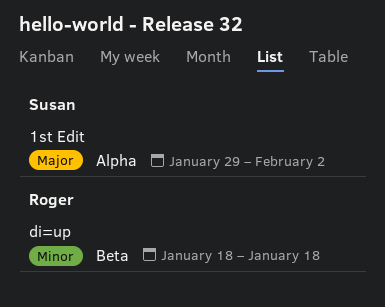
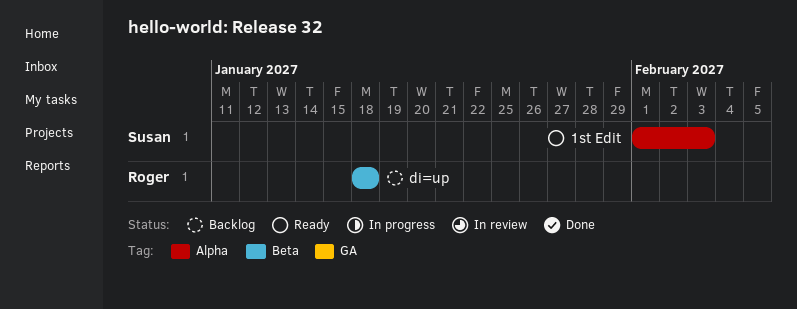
1st Edit, start: Jan 29 -> Feb 1
1st Edit, due: Feb 2 -> Feb 3

